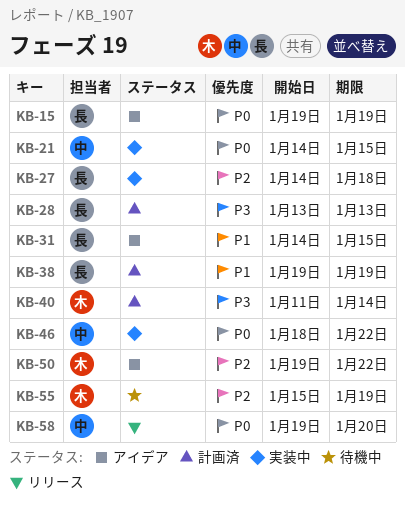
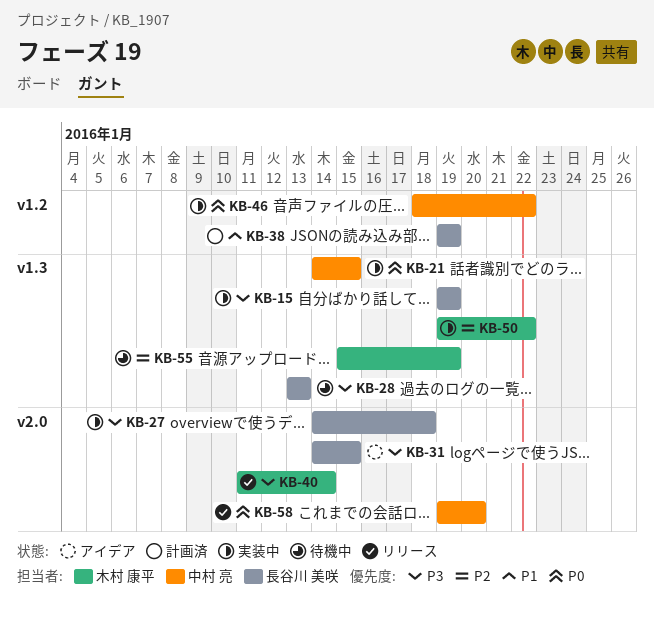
KB-15, status: アイデア -> 実装中
KB-15, priority: P0 -> P3
KB-27, priority: P2 -> P3
KB-28, status: 計画済 -> 待機中
KB-31, priority: P1 -> P3
KB-40, status: 計画済 -> リリース
KB-50, status: アイデア -> 実装中

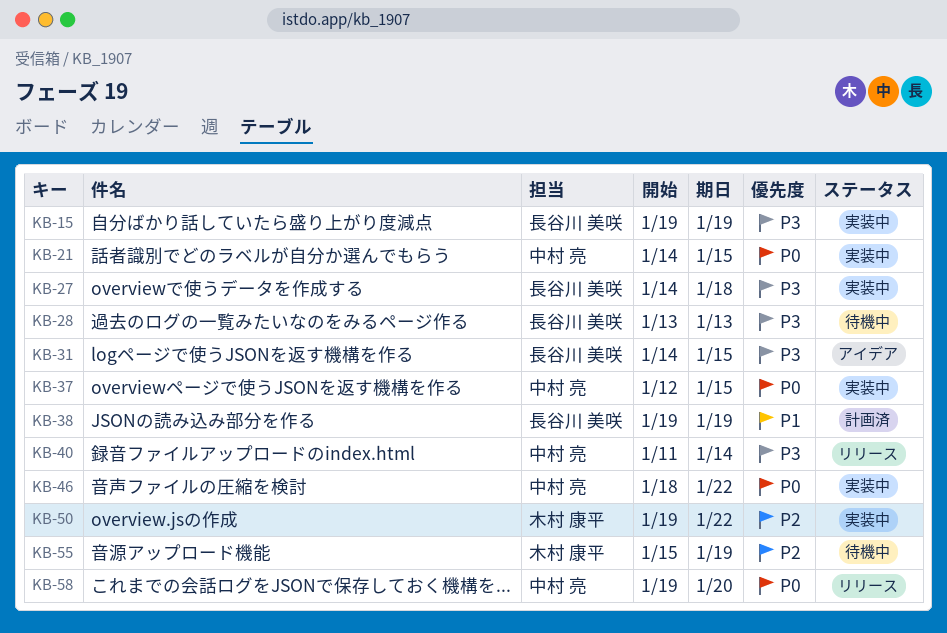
KB-37: none -> present
KB-40, owner: 木村 康平 -> 中村 亮

